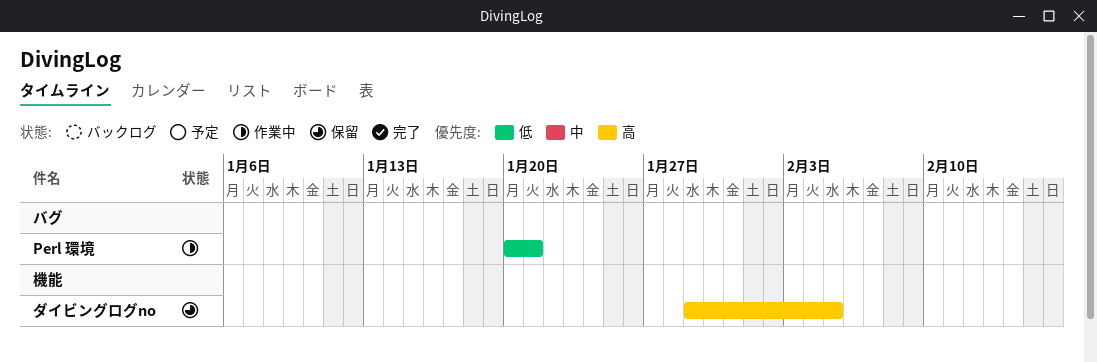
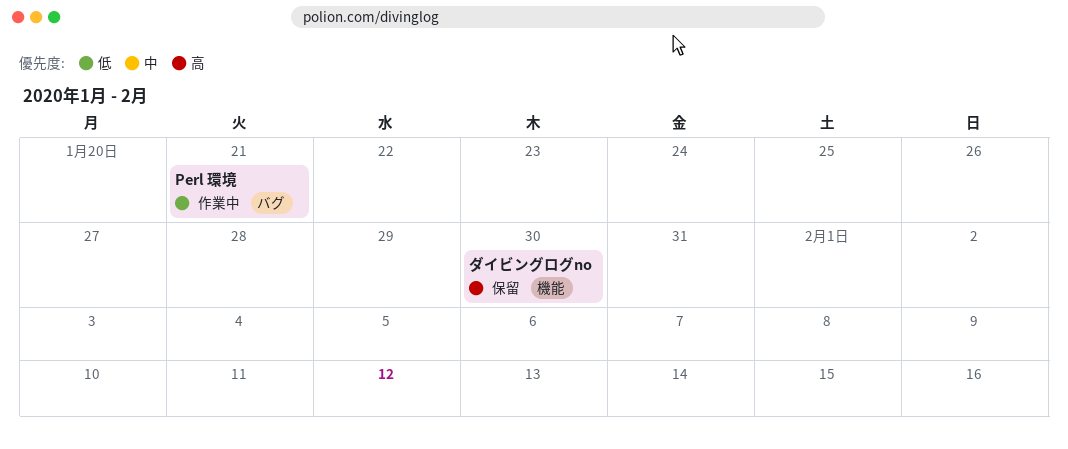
ダイビングログno, due: Feb 5 -> Jan 30

